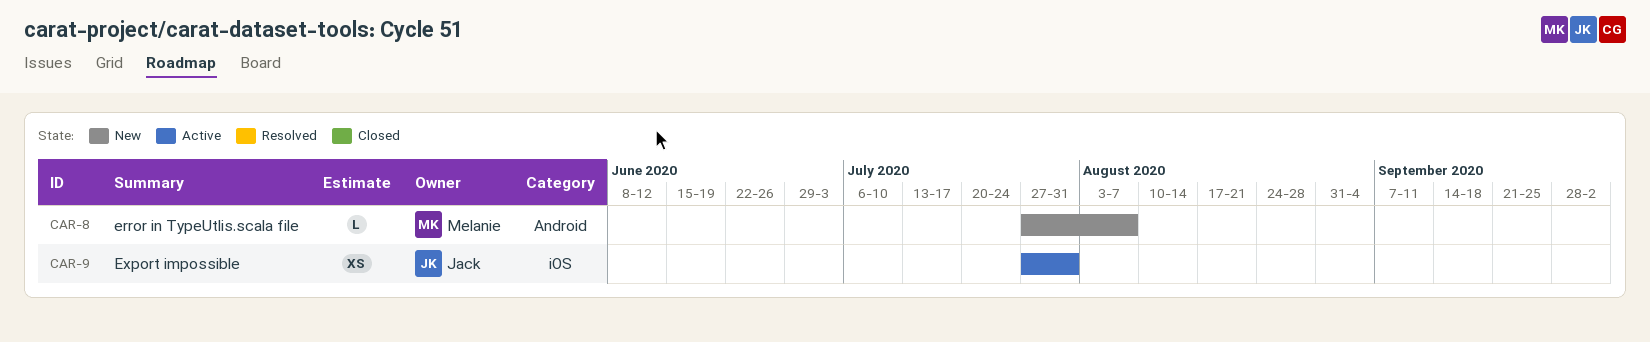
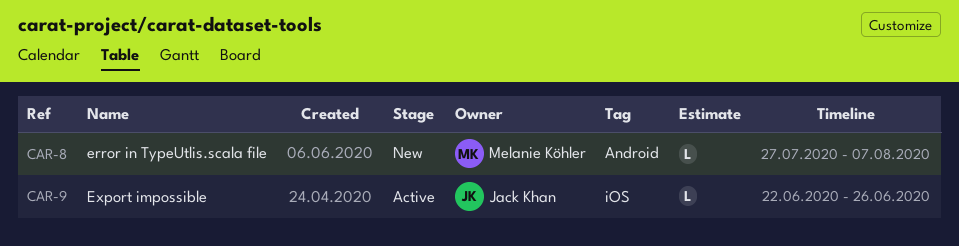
CAR-9, estimate: XS -> L
CAR-9, start: Jul 27 -> Jun 22
CAR-9, due: Jul 31 -> Jun 26

